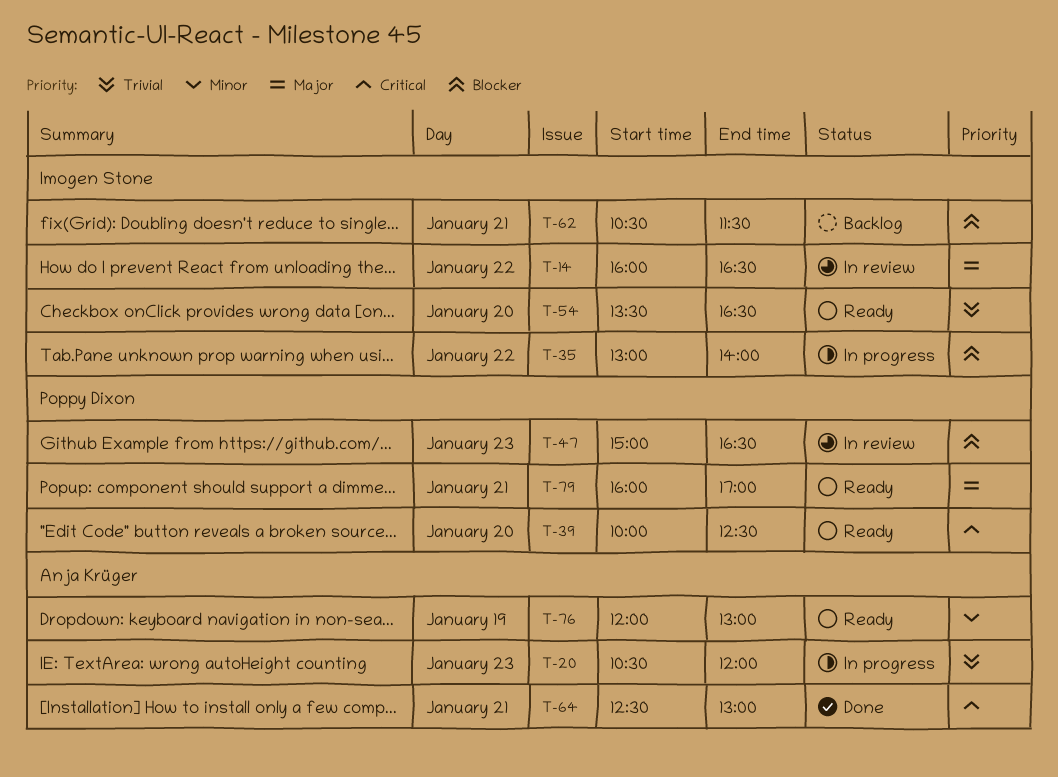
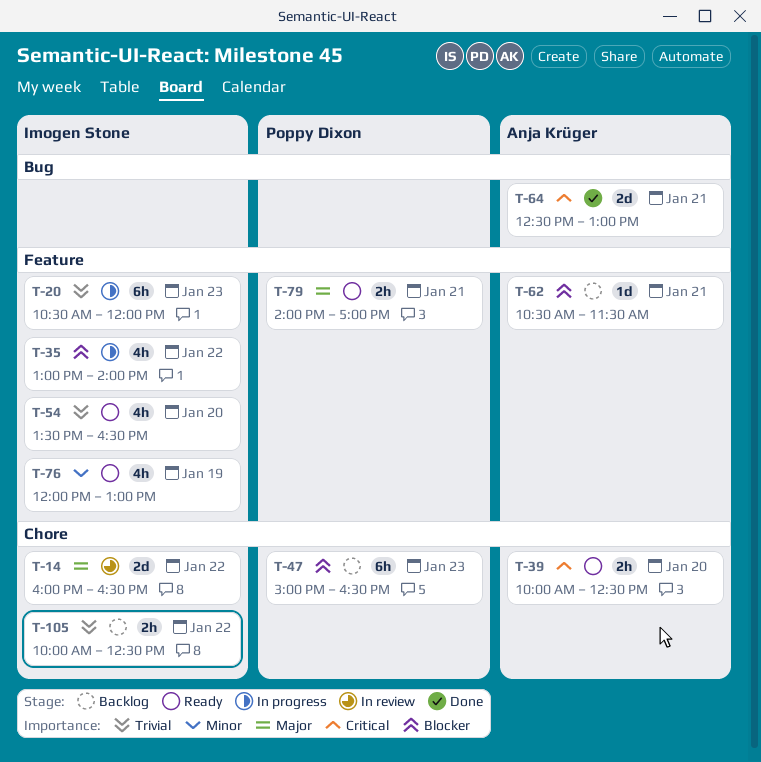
T-20, owner: Anja Krüger -> Imogen Stone
T-39, owner: Poppy Dixon -> Anja Krüger
T-47, status: In review -> Backlog
T-62, owner: Imogen Stone -> Anja Krüger
T-76, owner: Anja Krüger -> Imogen Stone
T-79, begins: 16:00 -> 14:00
T-105: none -> present

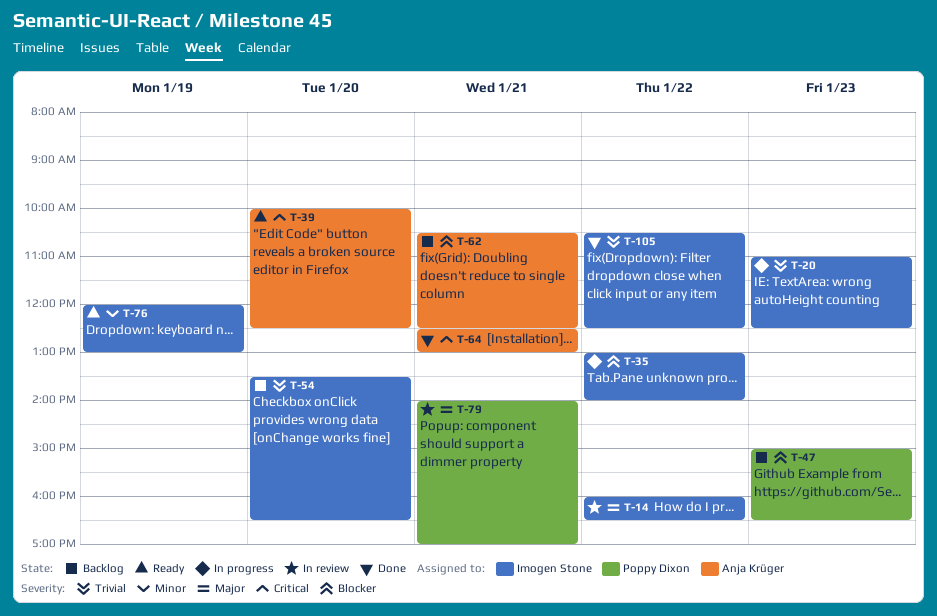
T-20, begins: 10:30 -> 11:00
T-20, ends: 12:00 -> 12:30
T-54, status: Ready -> Backlog
T-62, ends: 11:30 -> 12:30
T-79, status: Ready -> In review
T-105, status: Backlog -> Done
T-105, begins: 10:00 -> 10:30

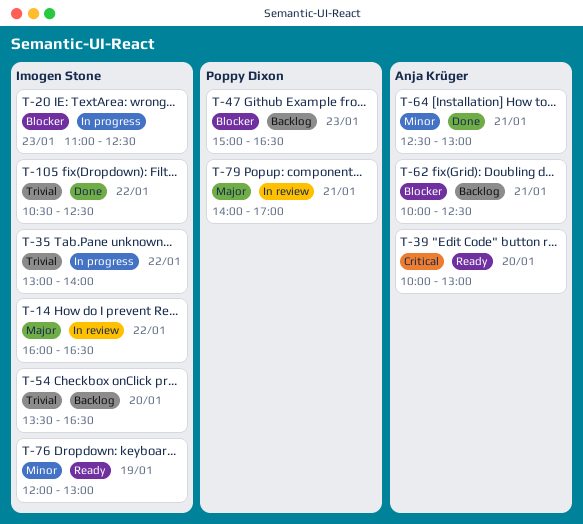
T-20, priority: Trivial -> Blocker
T-35, priority: Blocker -> Trivial
T-39, ends: 12:30 -> 13:00
T-62, begins: 10:30 -> 10:00
T-64, priority: Critical -> Minor

